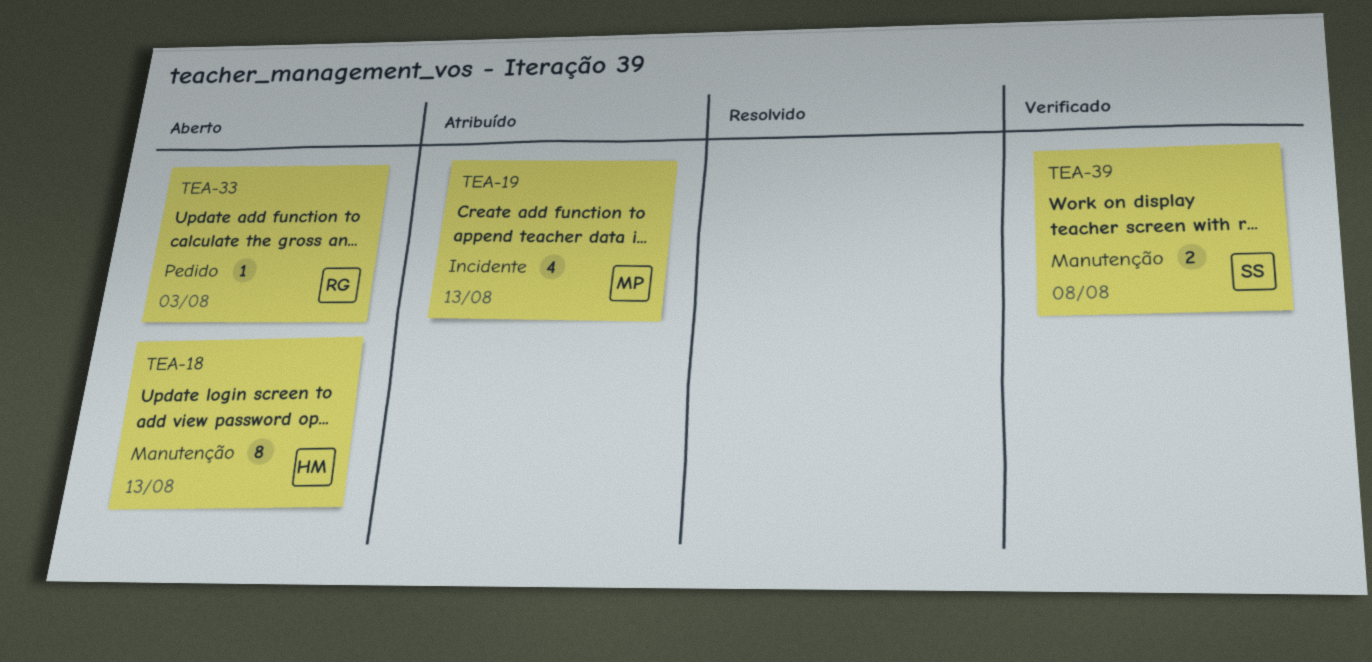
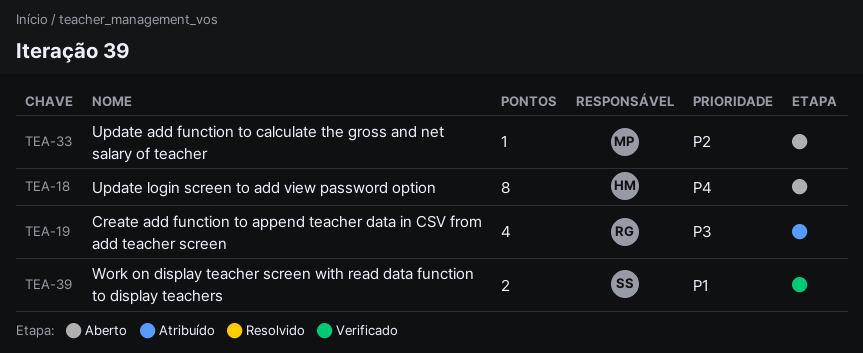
TEA-19, owner: MP -> RG
TEA-33, owner: RG -> MP

